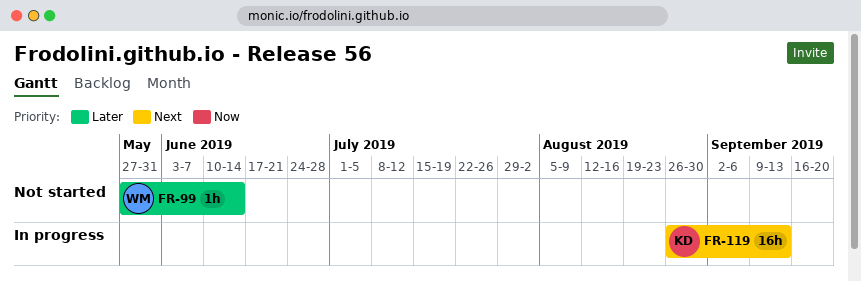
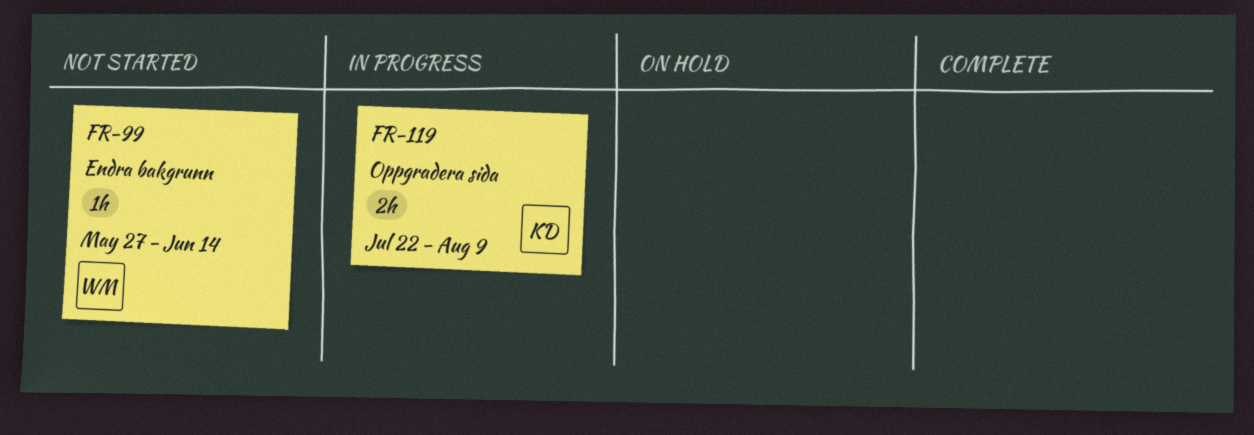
FR-119, estimate: 16h -> 2h
FR-119, start: Aug 26 -> Jul 22
FR-119, due: Sep 13 -> Aug 9

